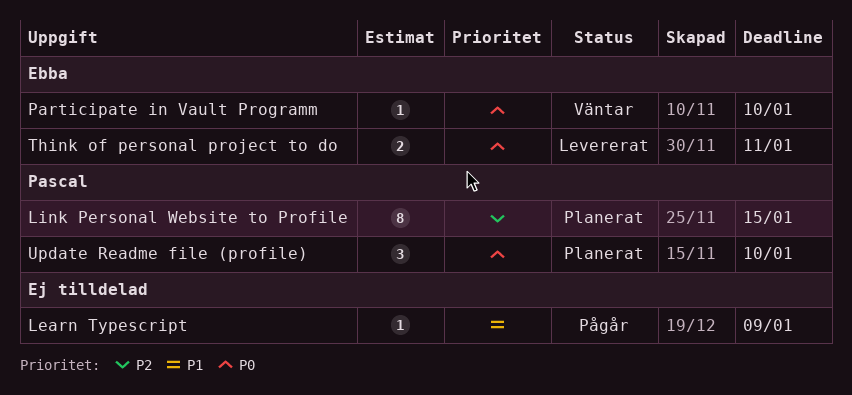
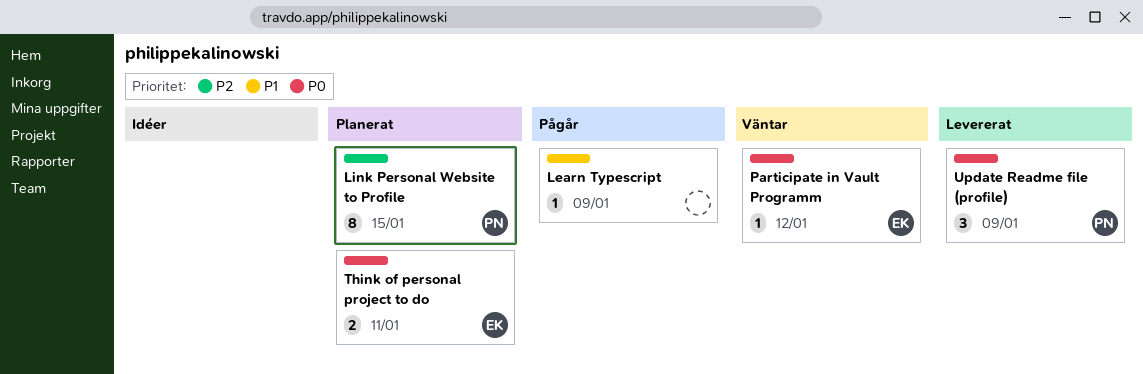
Participate in Vault Programm, due: Jan 10 -> Jan 12
Think of personal project to do, status: Levererat -> Planerat
Update Readme file (profile), status: Planerat -> Levererat
Update Readme file (profile), due: Jan 10 -> Jan 9

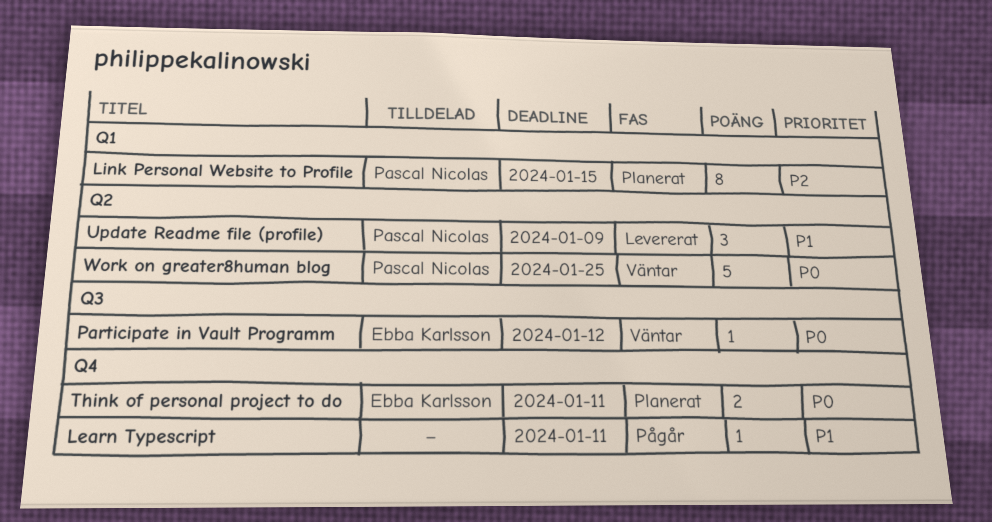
Learn Typescript, due: Jan 9 -> Jan 11
Update Readme file (profile), priority: P0 -> P1
Work on greater8human blog: none -> present

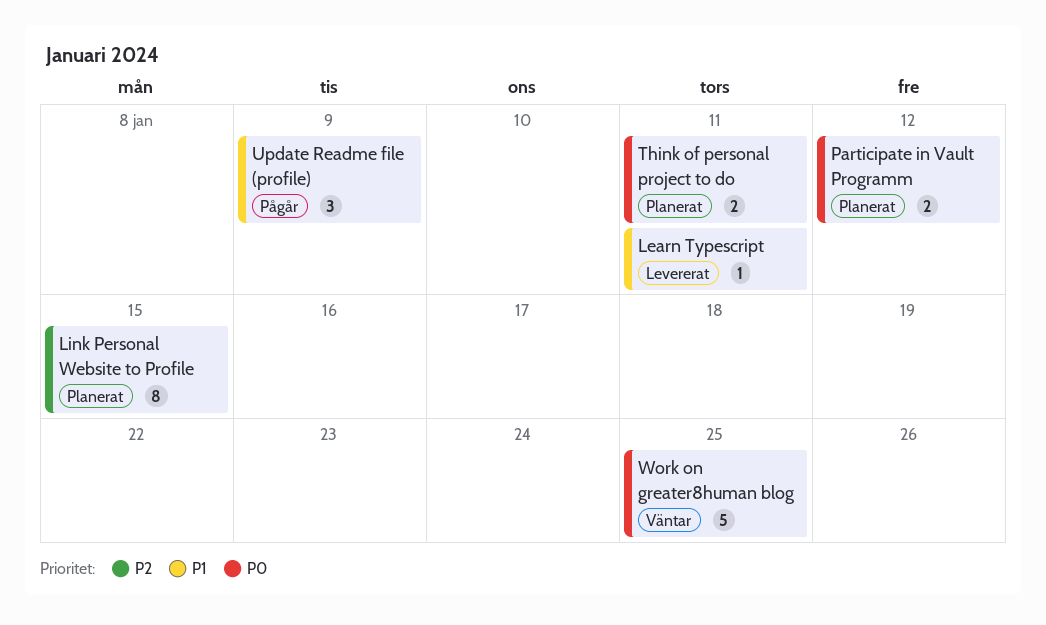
Learn Typescript, status: Pågår -> Levererat
Participate in Vault Programm, status: Väntar -> Planerat
Participate in Vault Programm, estimate: 1 -> 2
Update Readme file (profile), status: Levererat -> Pågår

